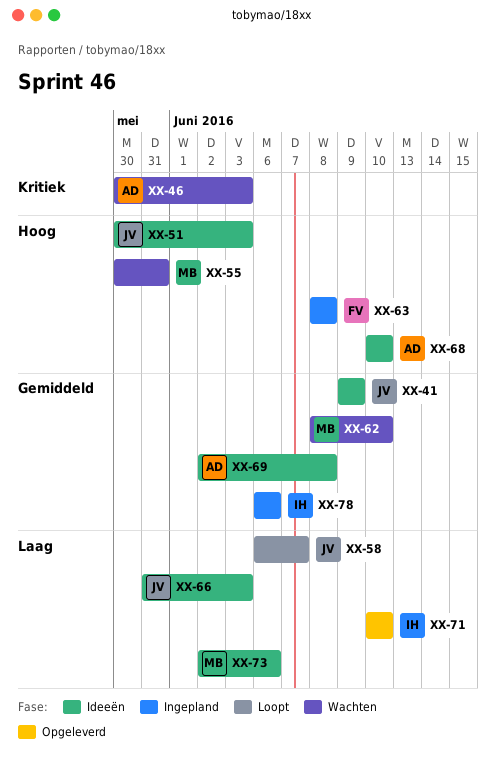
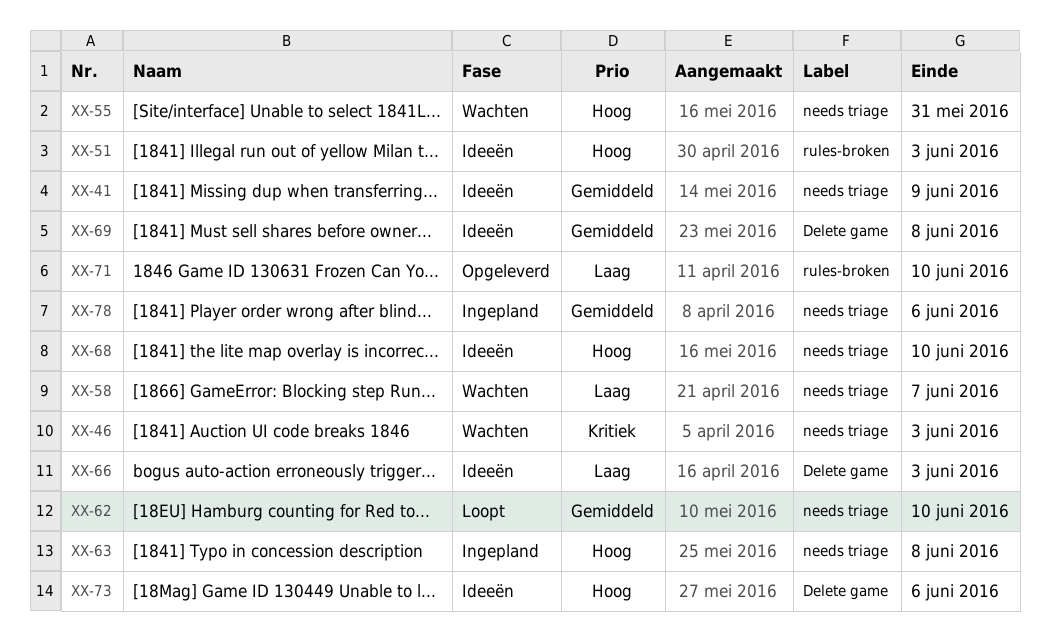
XX-58, status: Loopt -> Wachten
XX-62, status: Wachten -> Loopt
XX-73, priority: Laag -> Hoog

